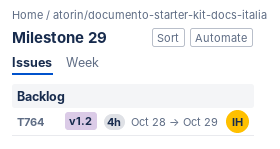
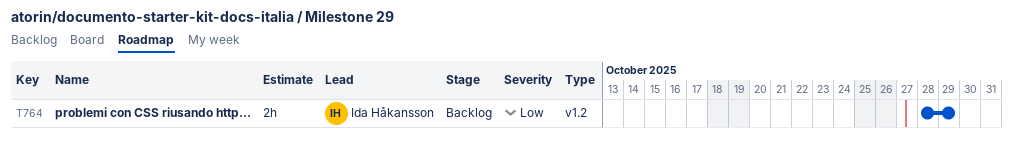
T764, estimate: 4h -> 2h

